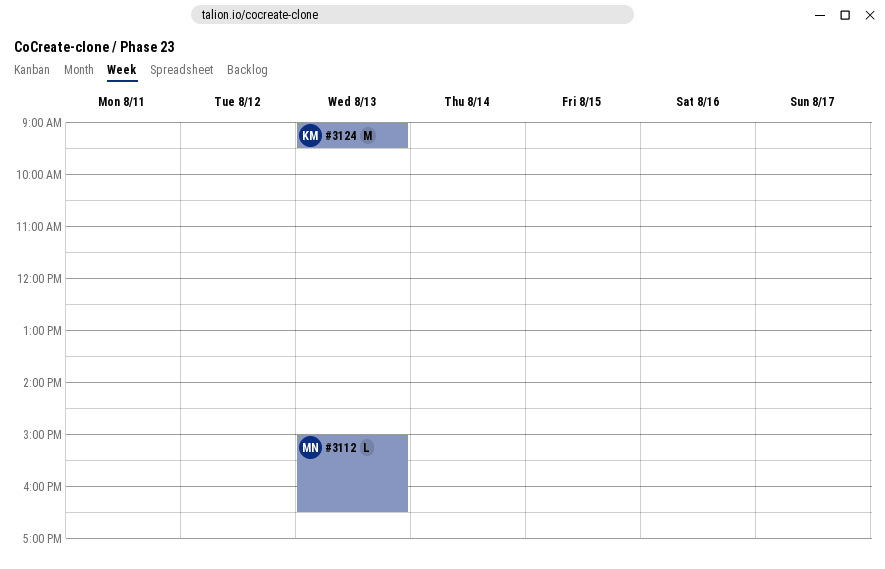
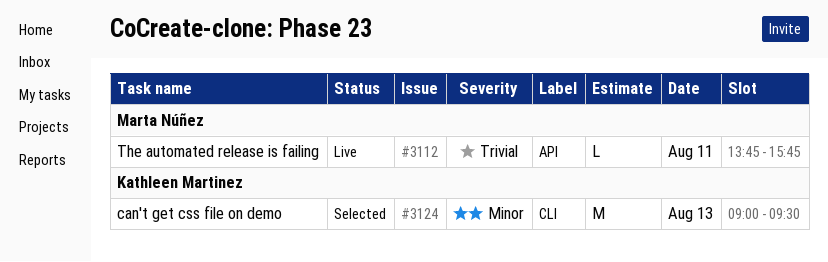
#3112, day: Aug 13 -> Aug 11
#3112, begins: 15:00 -> 13:45
#3112, ends: 16:30 -> 15:45

